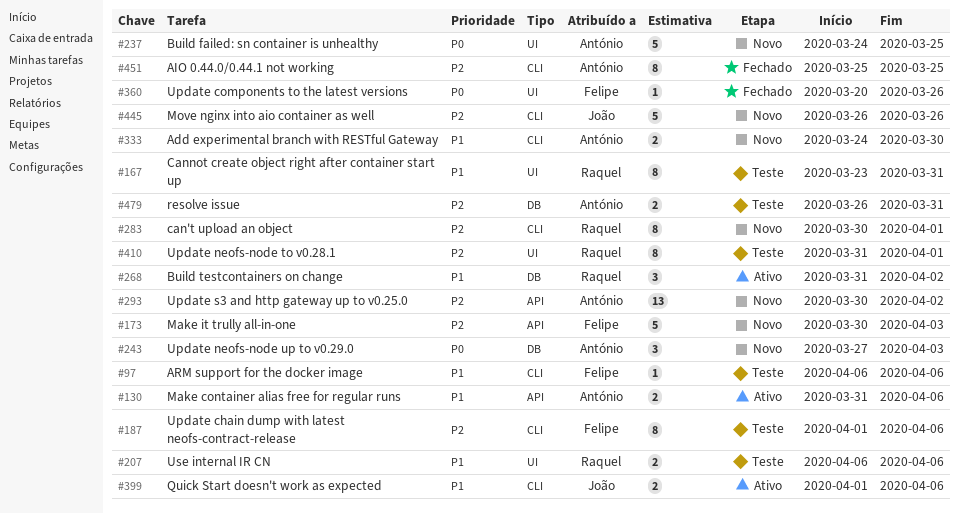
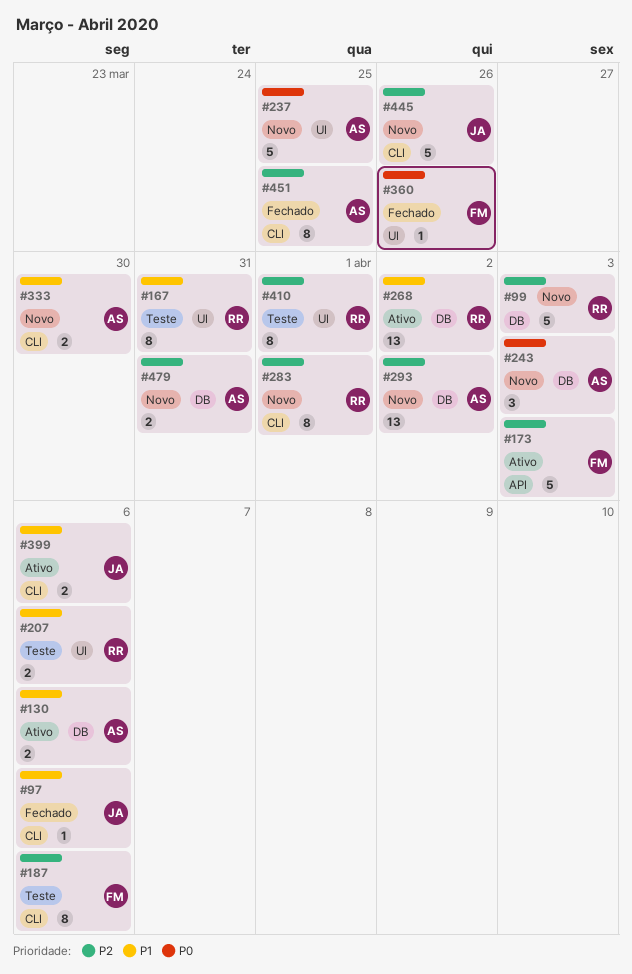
#97, status: Teste -> Fechado
#97, owner: Felipe -> João
#99: none -> present
#130, label: API -> DB
#173, status: Novo -> Ativo
#268, estimate: 3 -> 13
#293, label: API -> DB
#479, status: Teste -> Novo

